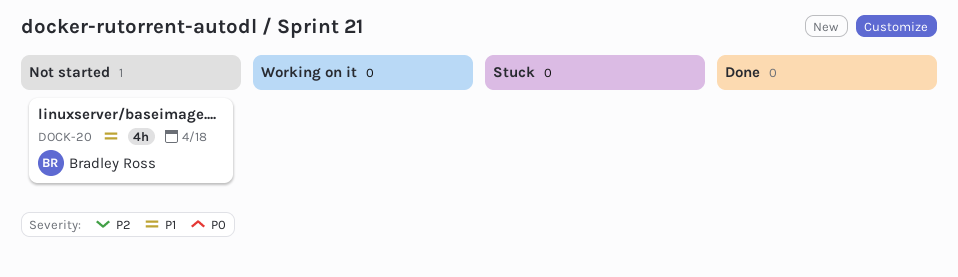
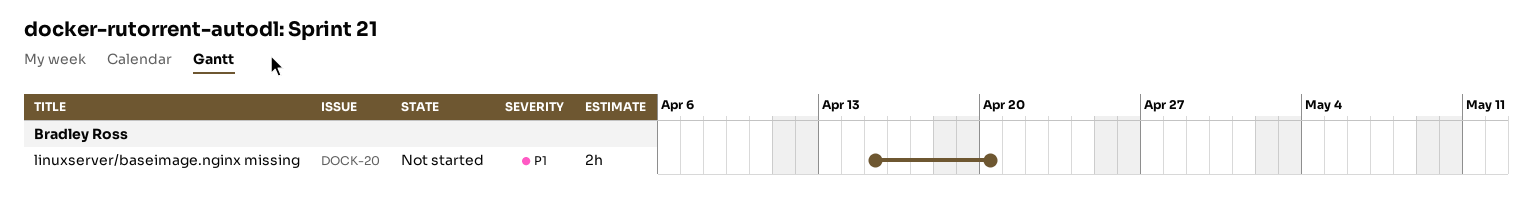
DOCK-20, estimate: 4h -> 2h
DOCK-20, due: Apr 18 -> Apr 20

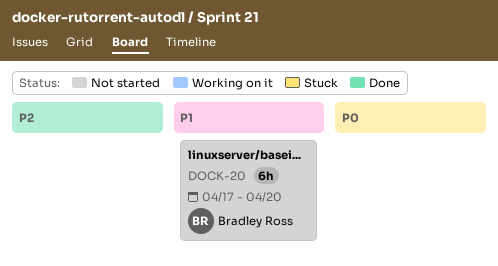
DOCK-20, estimate: 2h -> 6h
DOCK-20, start: Apr 15 -> Apr 17

